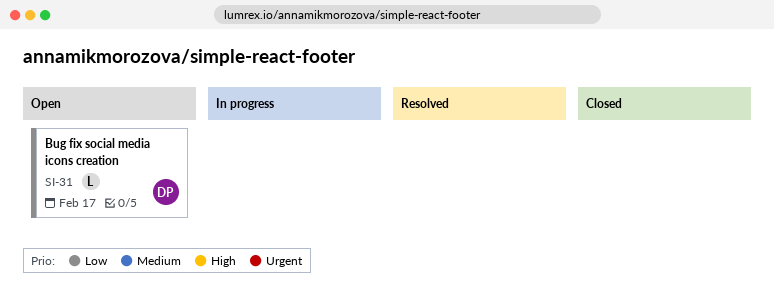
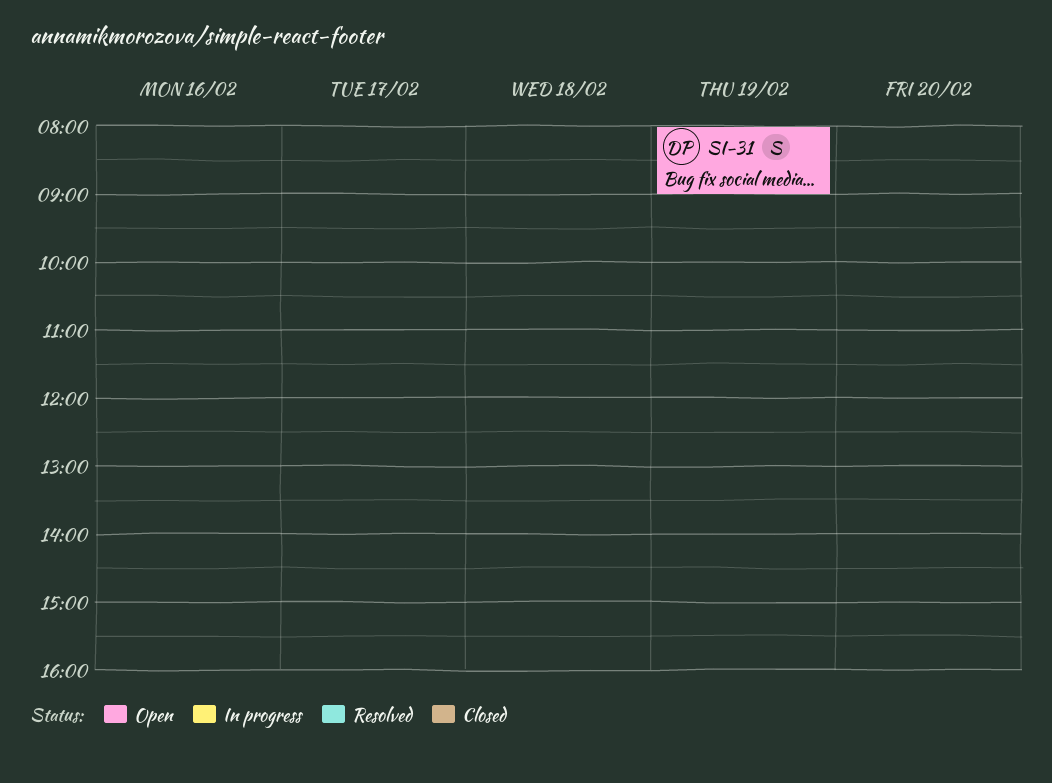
SI-31, estimate: L -> S
SI-31, day: Feb 17 -> Feb 19

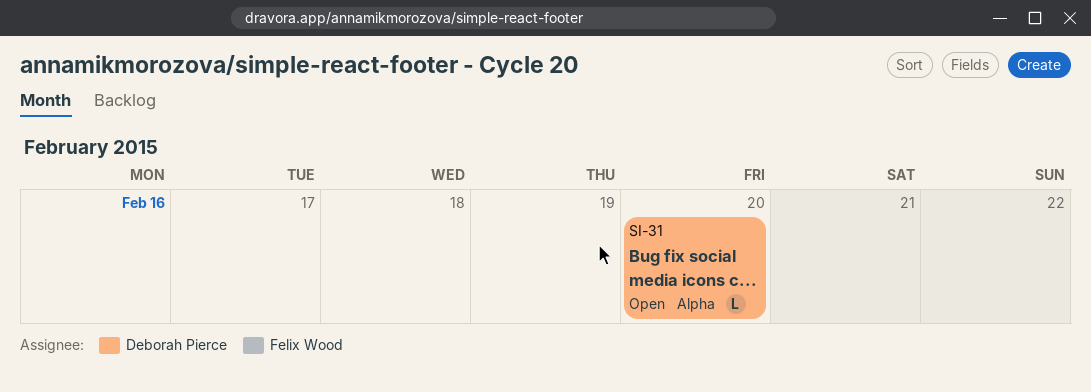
SI-31, estimate: S -> L
SI-31, day: Feb 19 -> Feb 20

